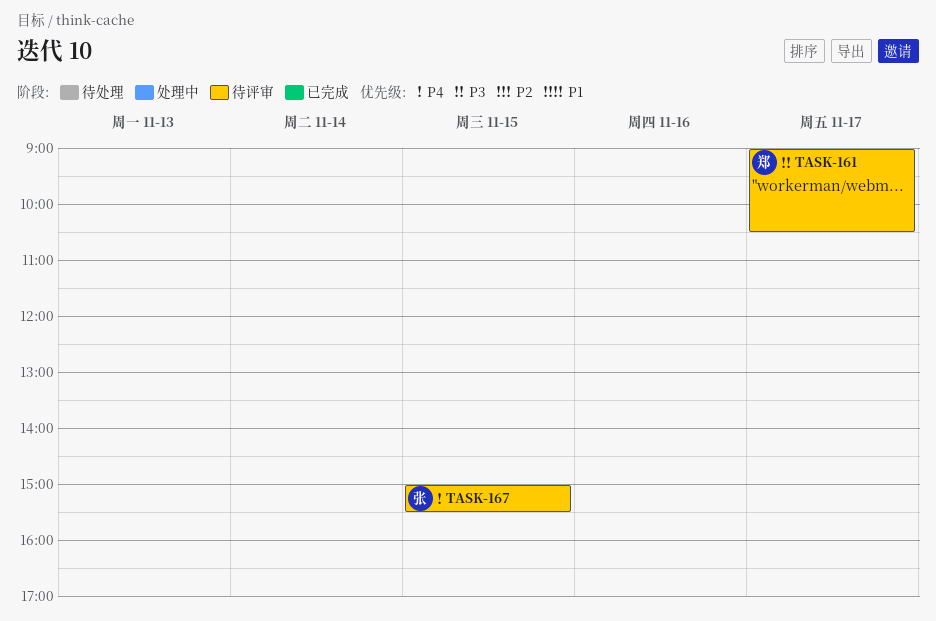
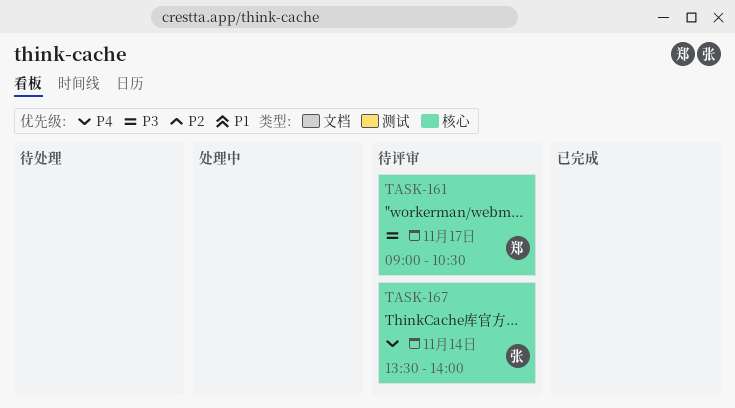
TASK-167, day: Nov 15 -> Nov 14
TASK-167, begins: 15:00 -> 13:30
TASK-167, ends: 15:30 -> 14:00

